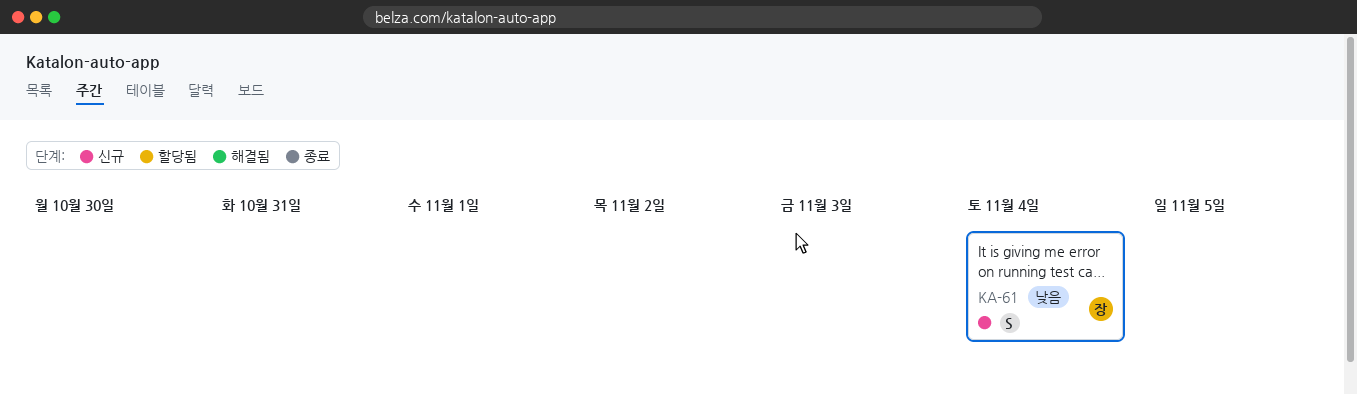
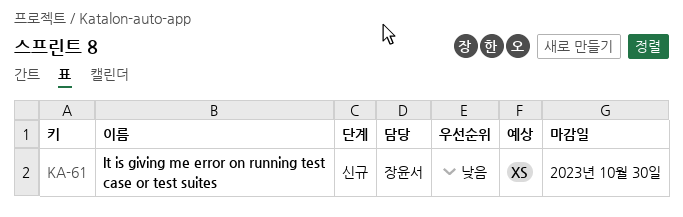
KA-61, estimate: S -> XS
KA-61, due: Nov 4 -> Oct 30

